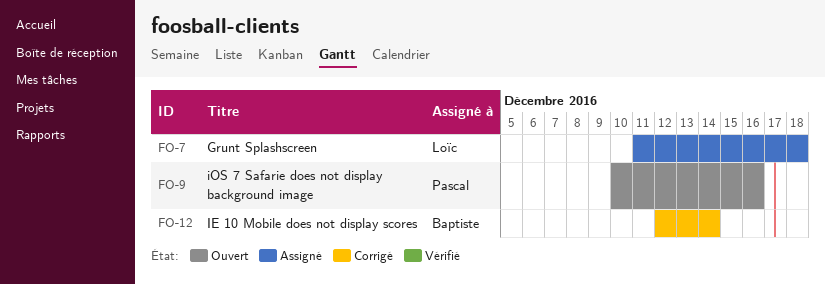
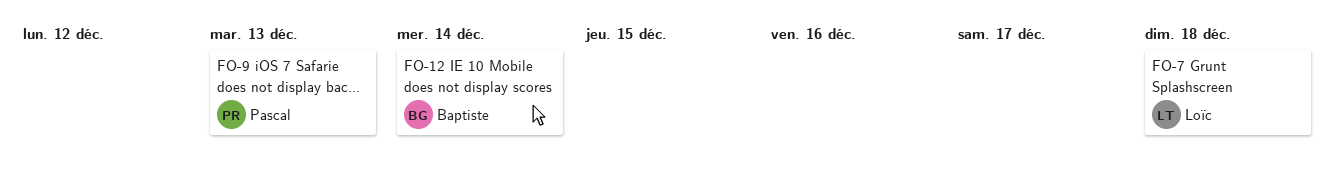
FO-9, due: Dec 16 -> Dec 13

